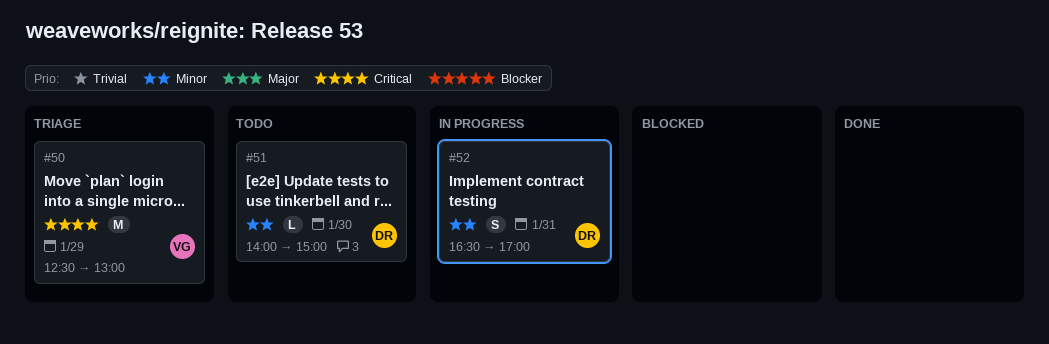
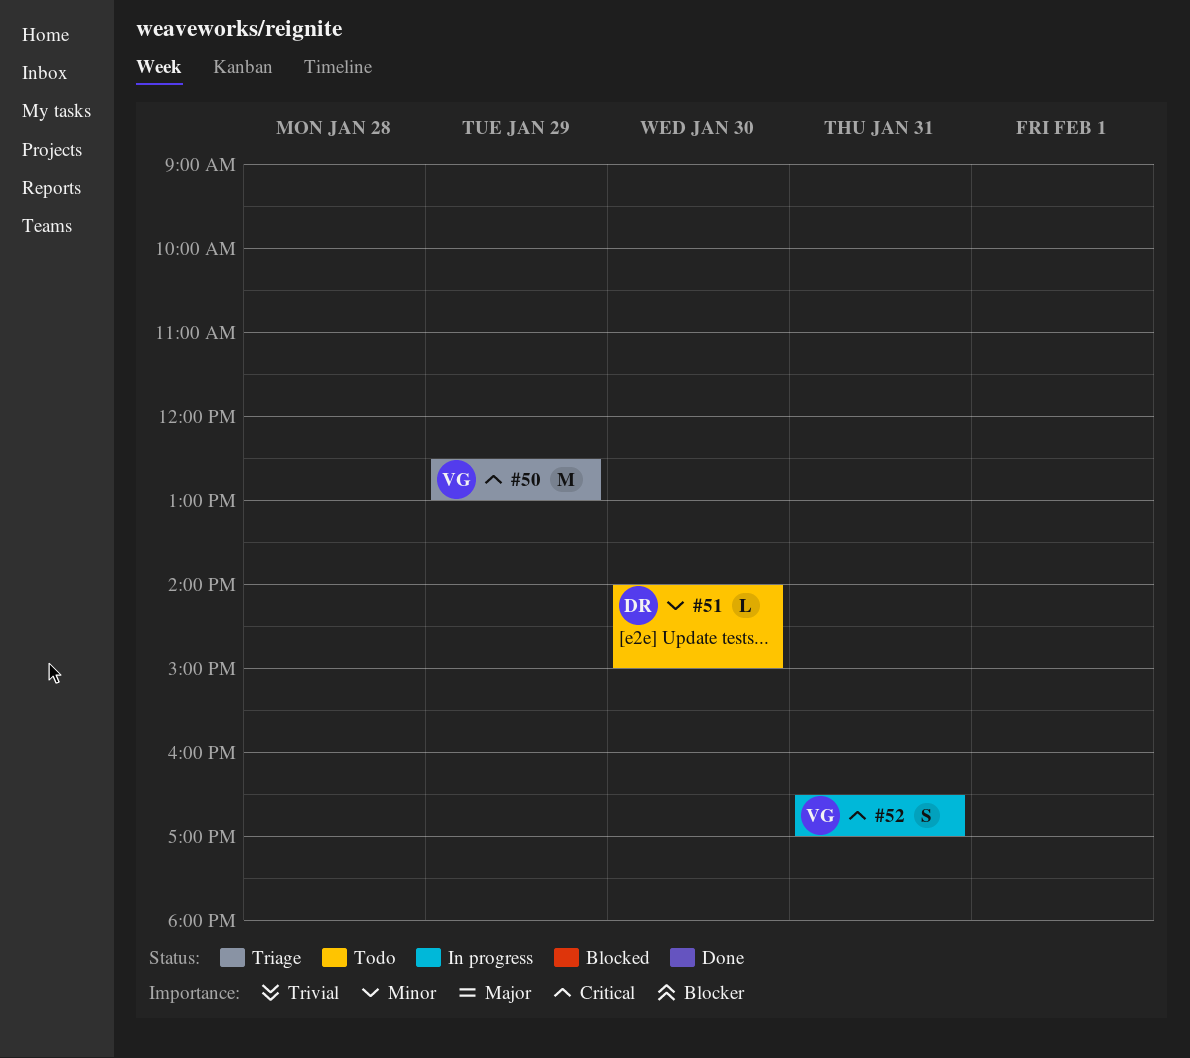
#52, owner: DR -> VG
#52, priority: Minor -> Critical

